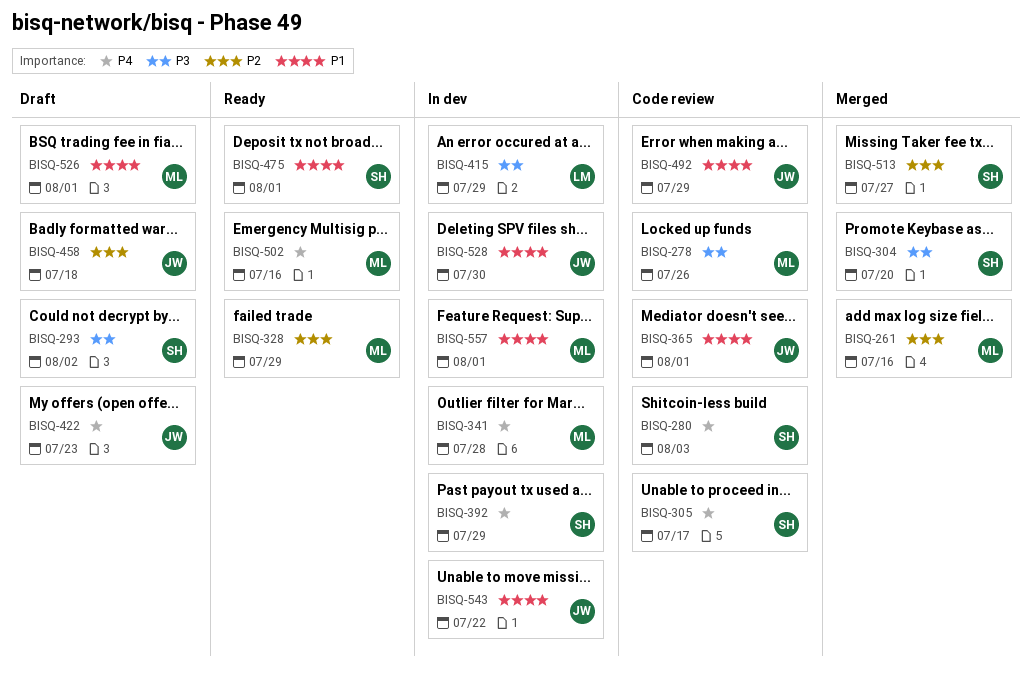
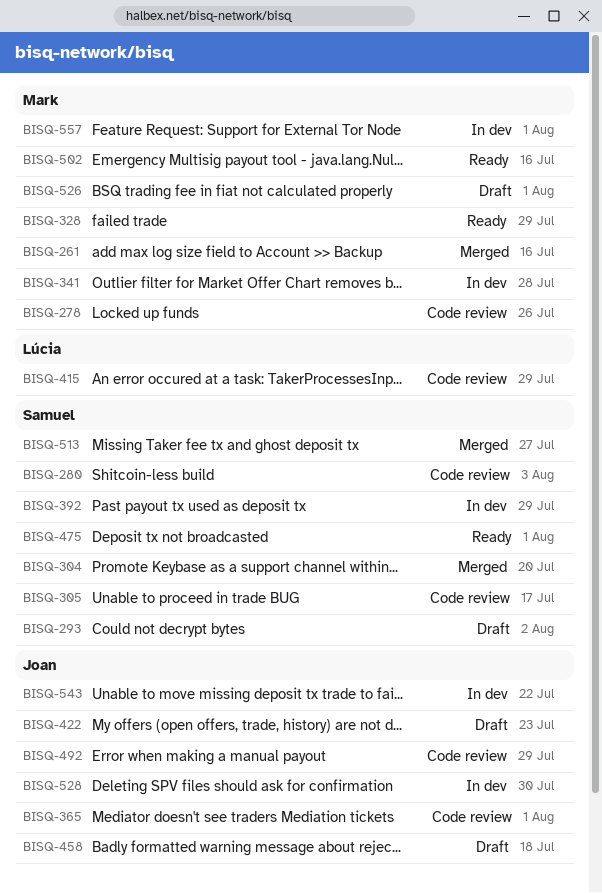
BISQ-415, status: In dev -> Code review

